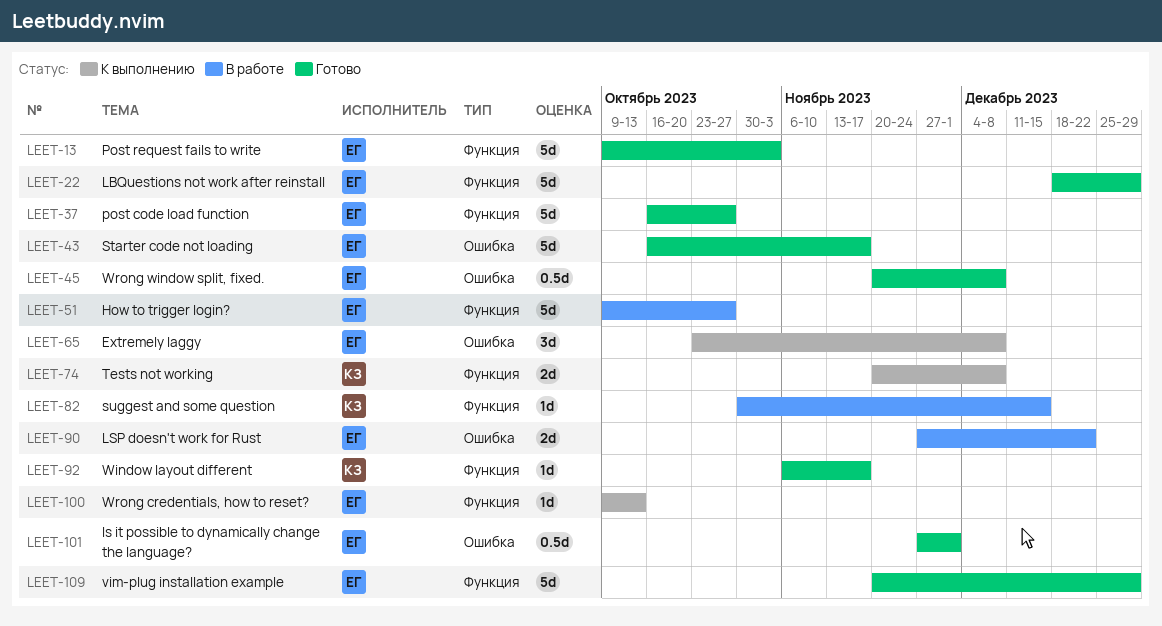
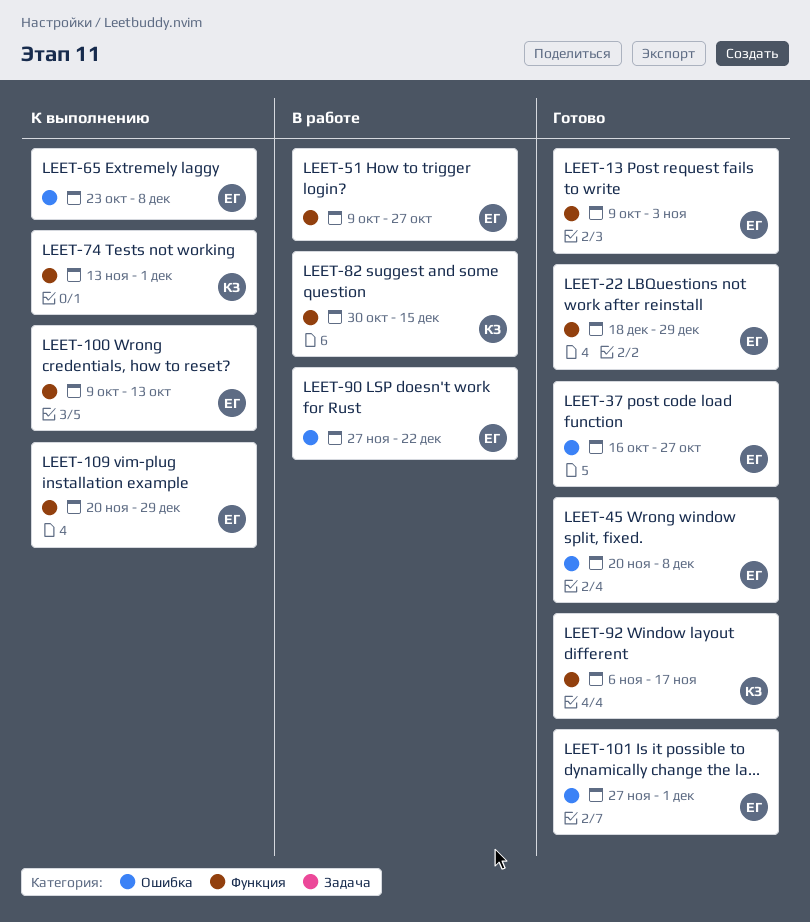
LEET-37, label: Функция -> Ошибка
LEET-43: present -> none
LEET-74, start: Nov 20 -> Nov 13
LEET-74, due: Dec 8 -> Dec 1
LEET-109, status: Готово -> К выполнению

